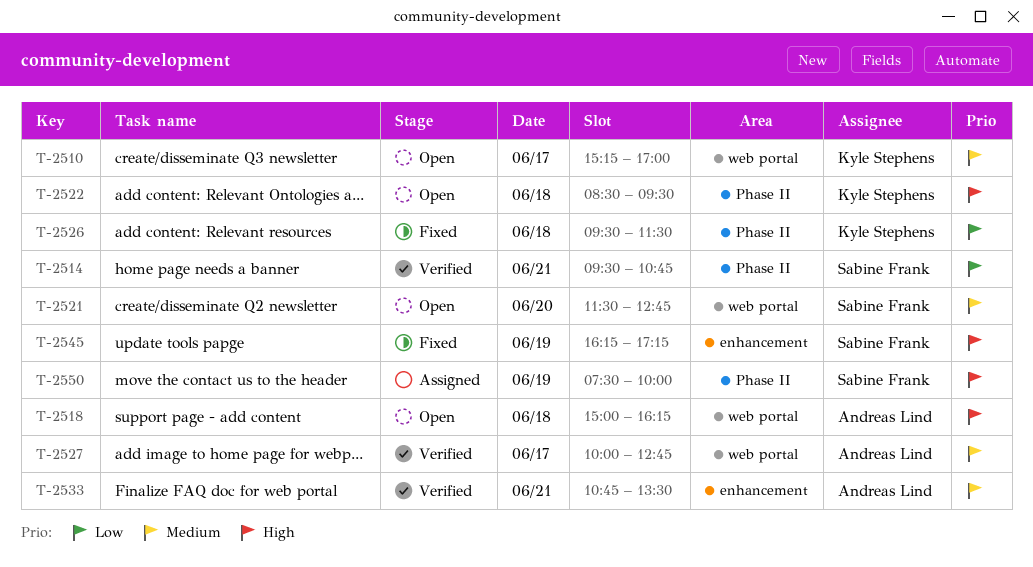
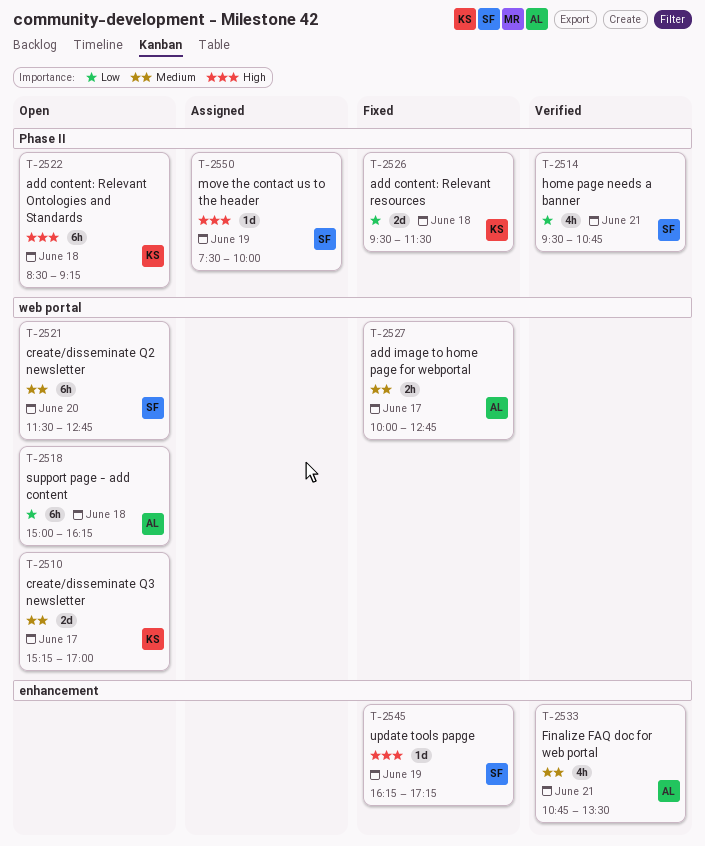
T-2518, priority: High -> Low
T-2522, ends: 09:30 -> 09:15
T-2527, status: Verified -> Fixed

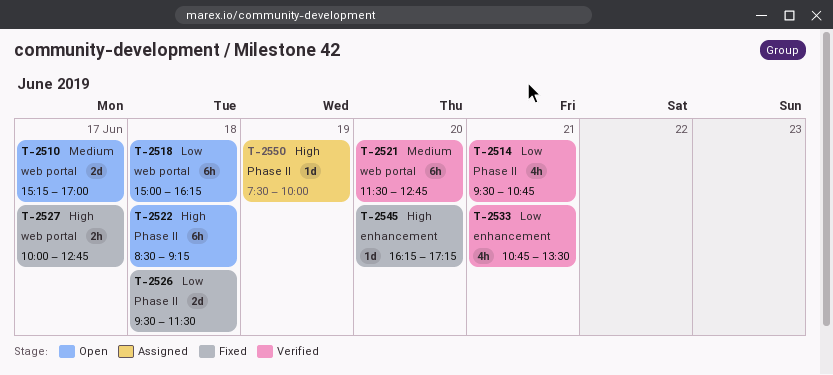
T-2521, status: Open -> Verified
T-2527, priority: Medium -> High
T-2533, priority: Medium -> Low
T-2545, day: Jun 19 -> Jun 20

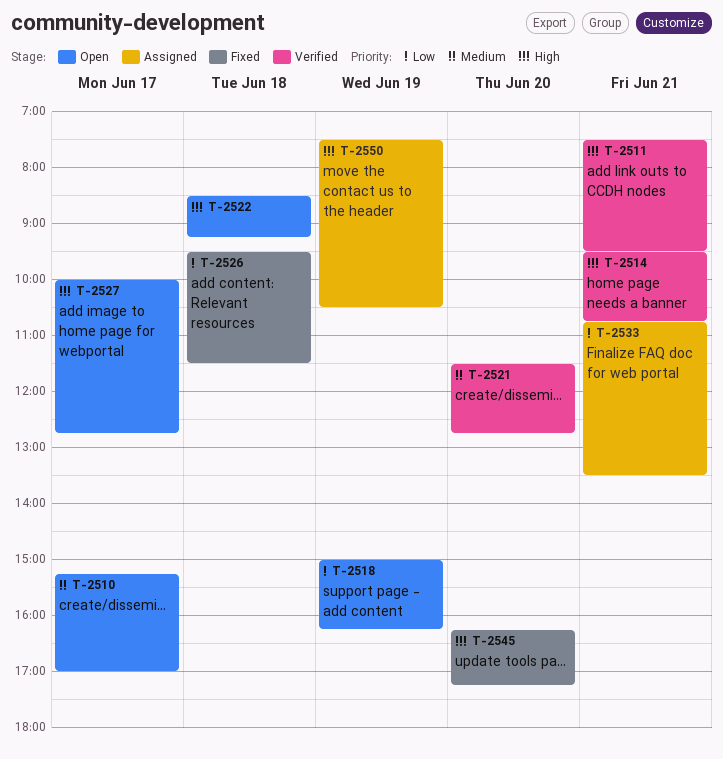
T-2511: none -> present
T-2514, priority: Low -> High
T-2518, day: Jun 18 -> Jun 19
T-2527, status: Fixed -> Open
T-2533, status: Verified -> Assigned
T-2550, ends: 10:00 -> 10:30

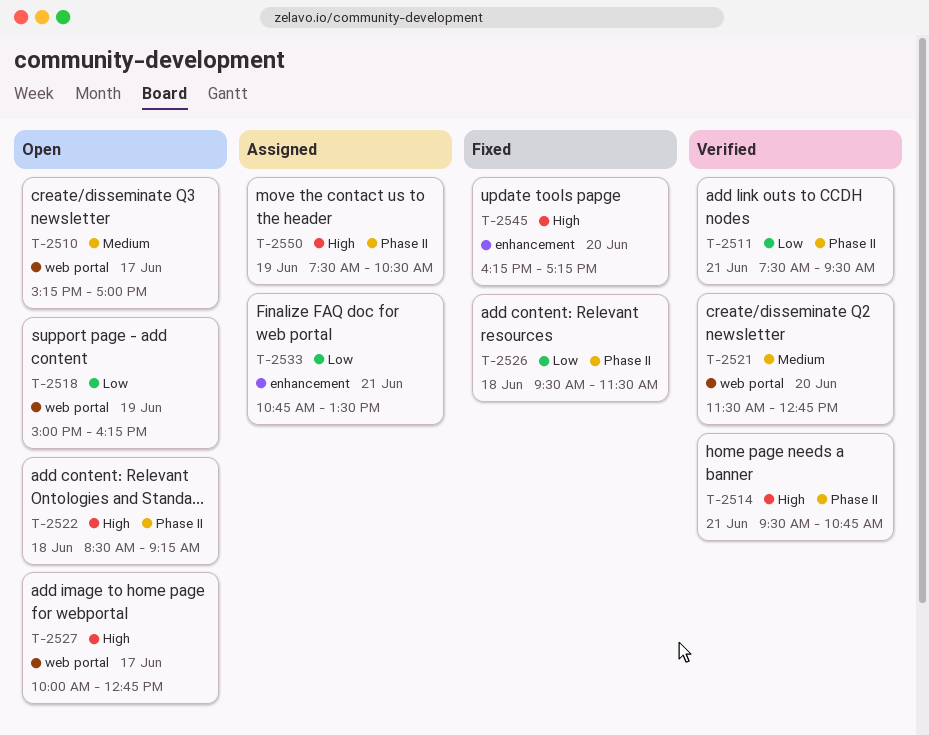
T-2511, priority: High -> Low

